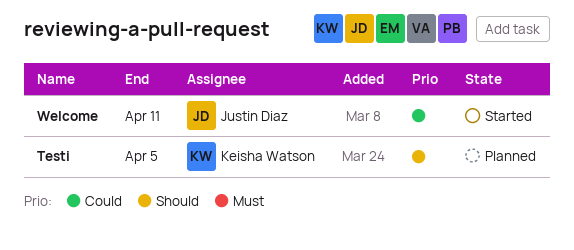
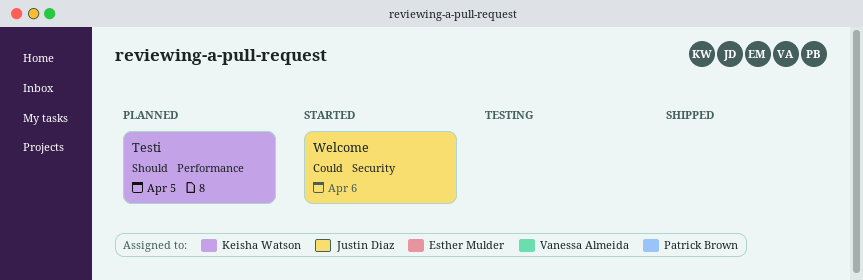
Welcome, due: Apr 11 -> Apr 6

